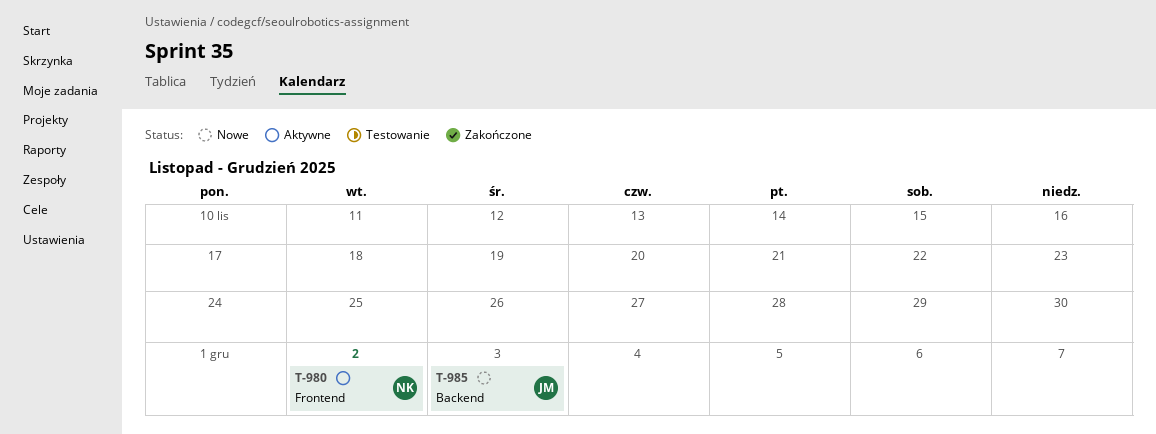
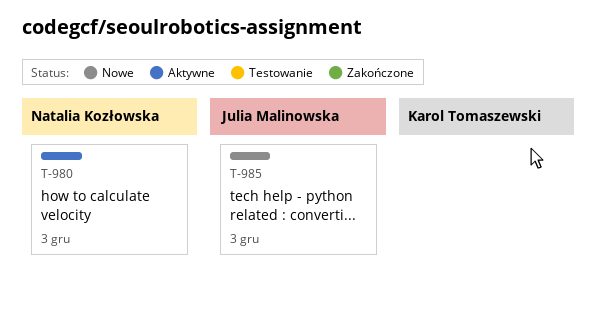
T-980, due: Dec 2 -> Dec 3

